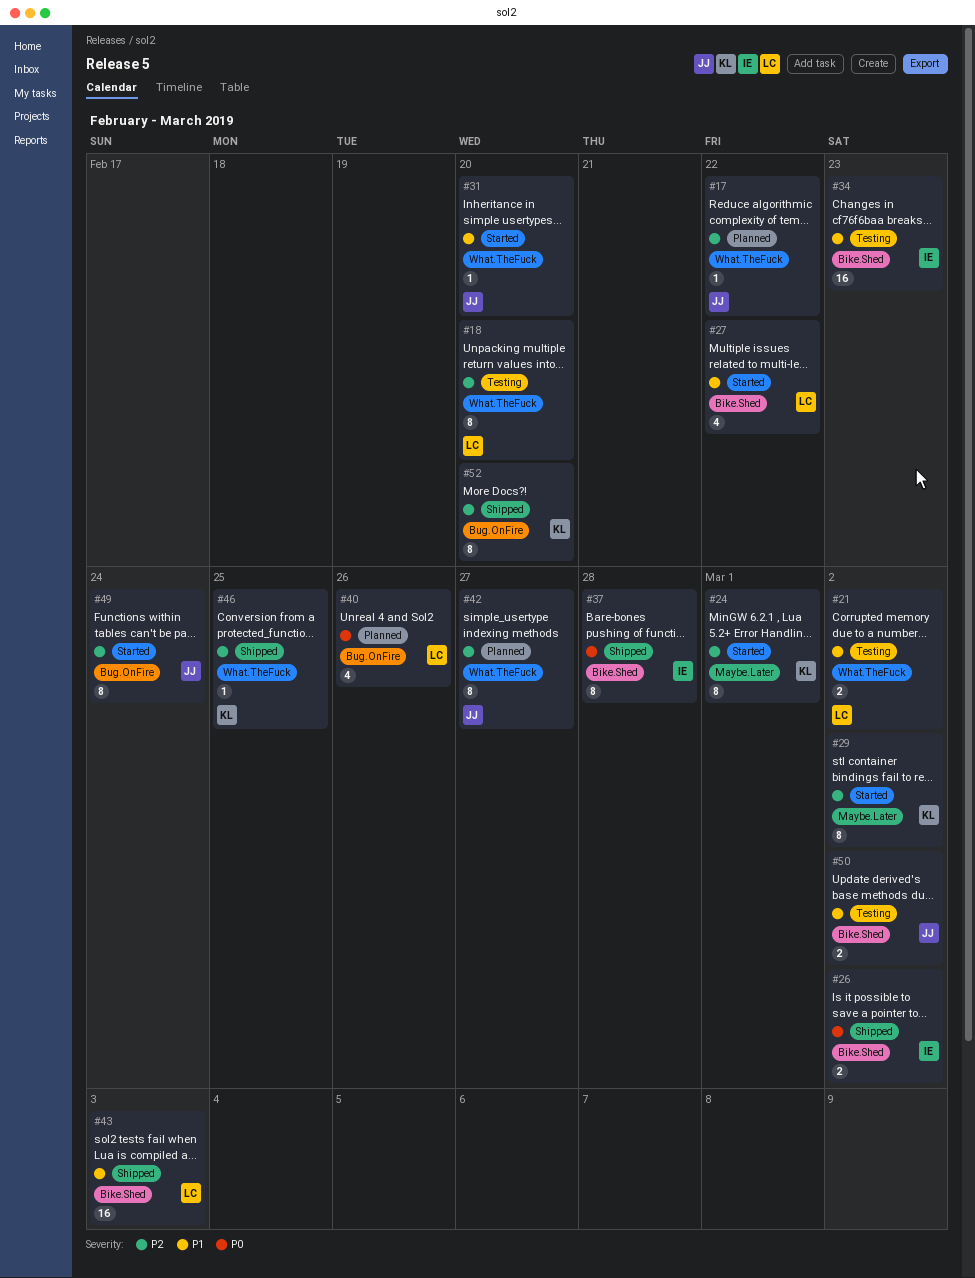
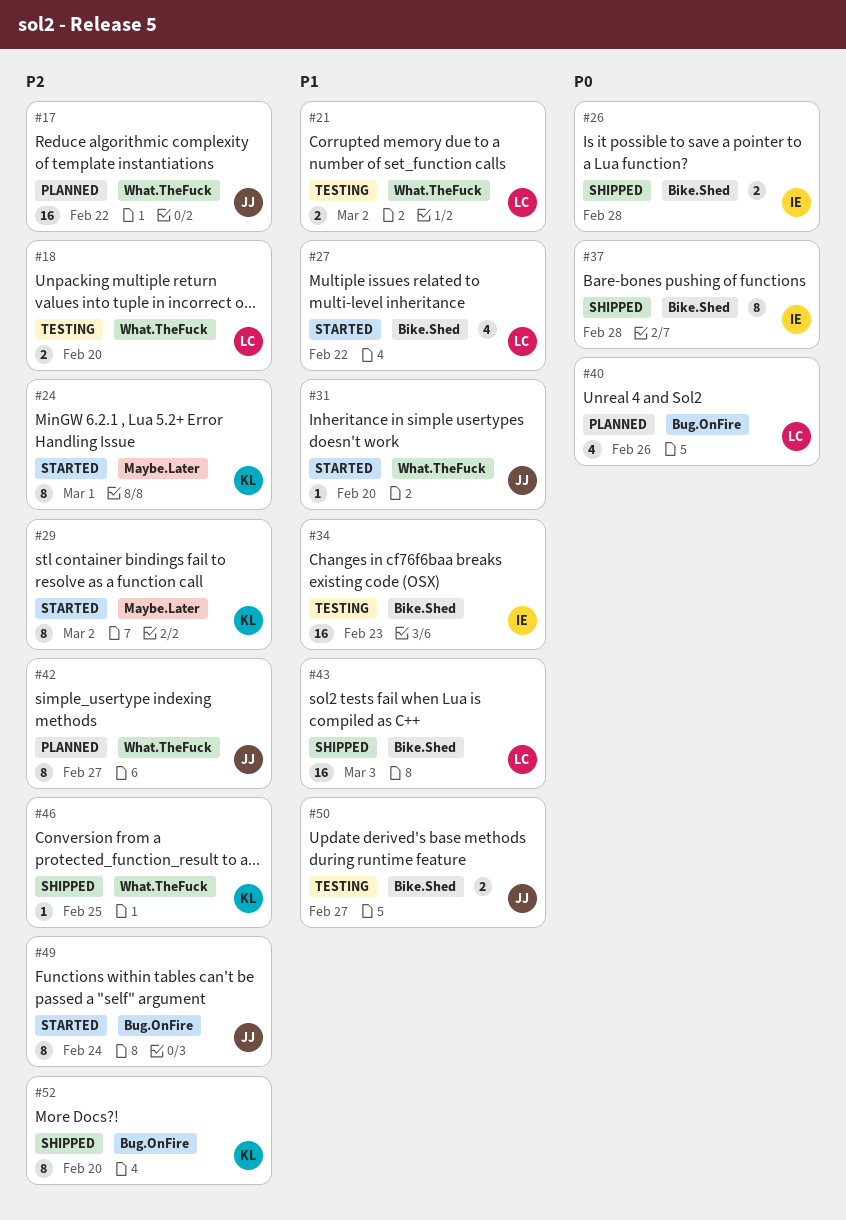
#17, estimate: 1 -> 16
#18, estimate: 8 -> 2
#26, due: Mar 2 -> Feb 28
#50, due: Mar 2 -> Feb 27

